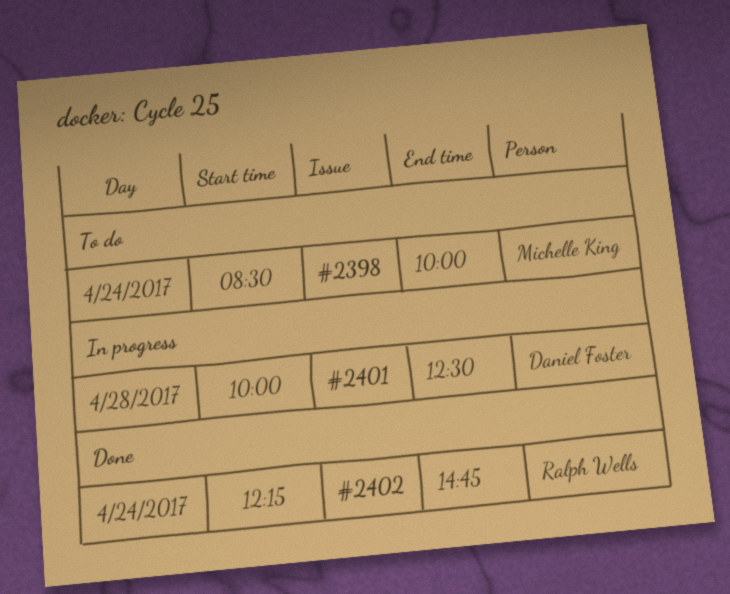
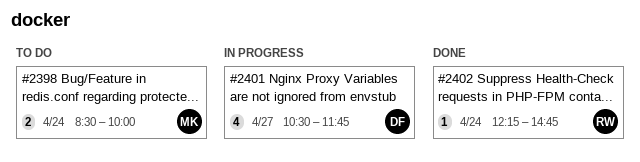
#2401, day: Apr 28 -> Apr 27
#2401, begins: 10:00 -> 10:30
#2401, ends: 12:30 -> 11:45

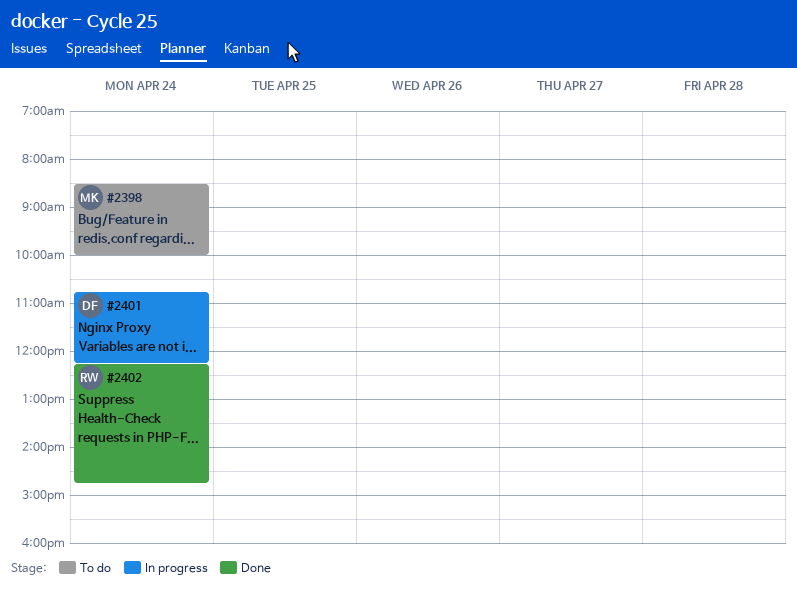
#2401, day: Apr 27 -> Apr 24
#2401, begins: 10:30 -> 10:45
#2401, ends: 11:45 -> 12:15

